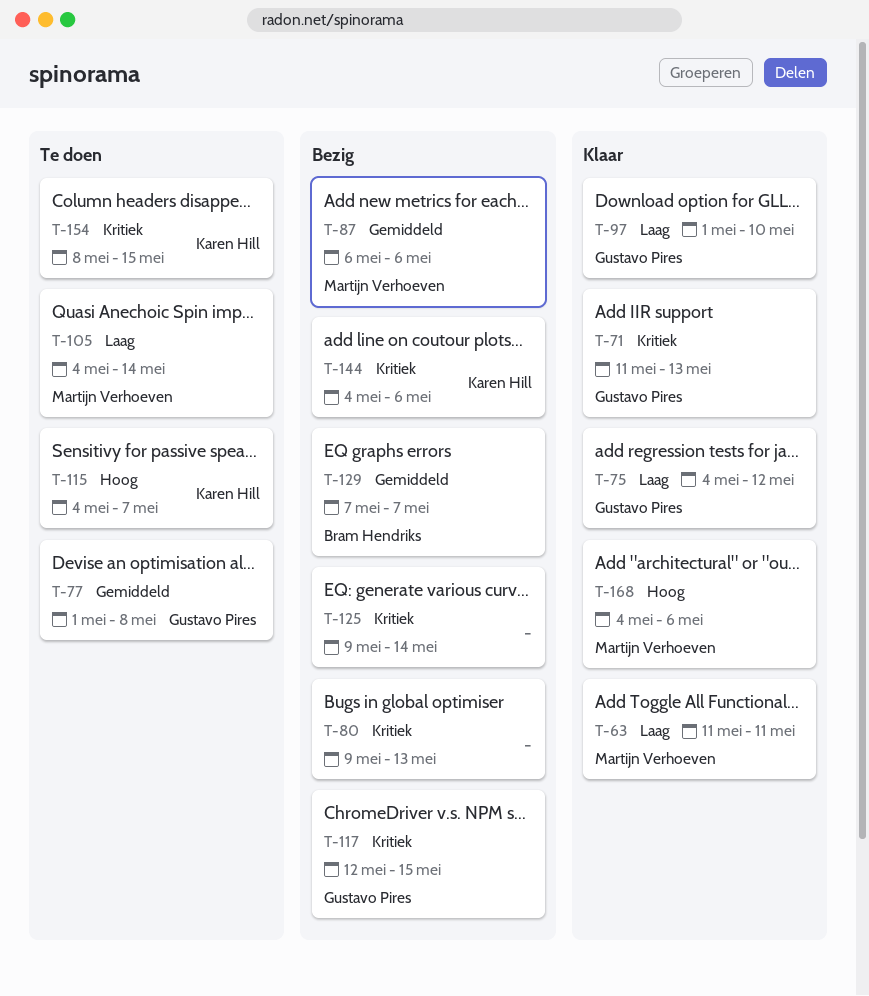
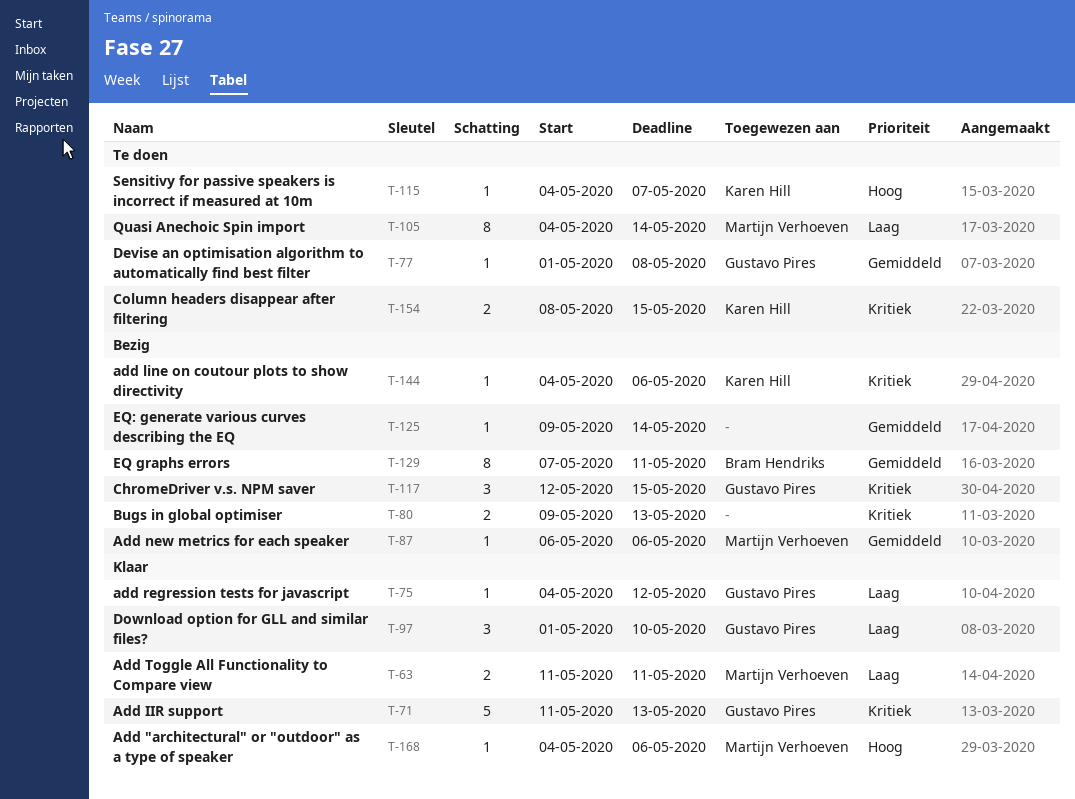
T-125, priority: Kritiek -> Gemiddeld
T-129, due: May 7 -> May 11

